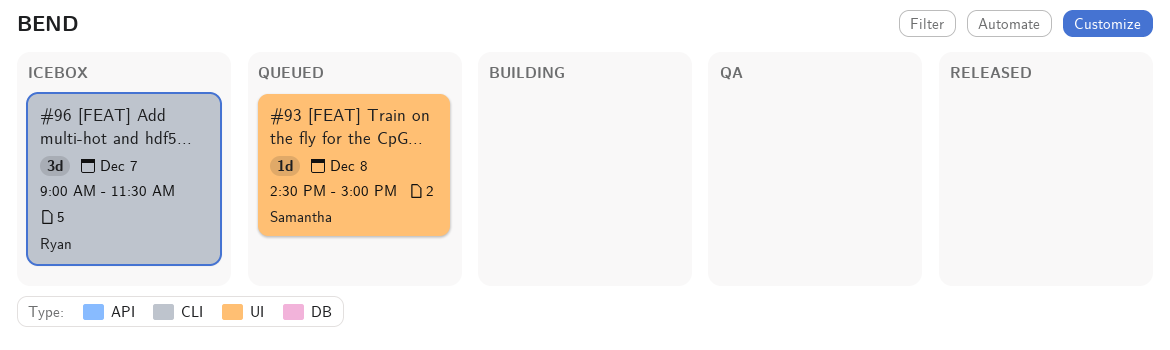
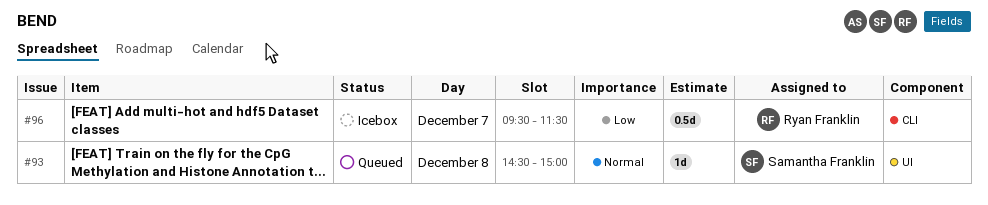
#96, estimate: 3d -> 0.5d
#96, begins: 09:00 -> 09:30

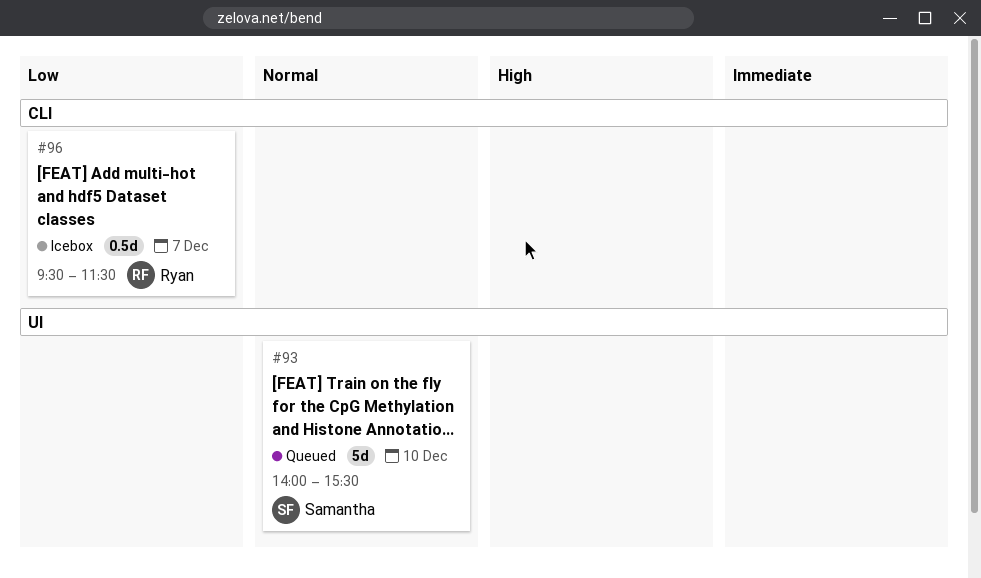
#93, estimate: 1d -> 5d
#93, day: Dec 8 -> Dec 10
#93, begins: 14:30 -> 14:00
#93, ends: 15:00 -> 15:30

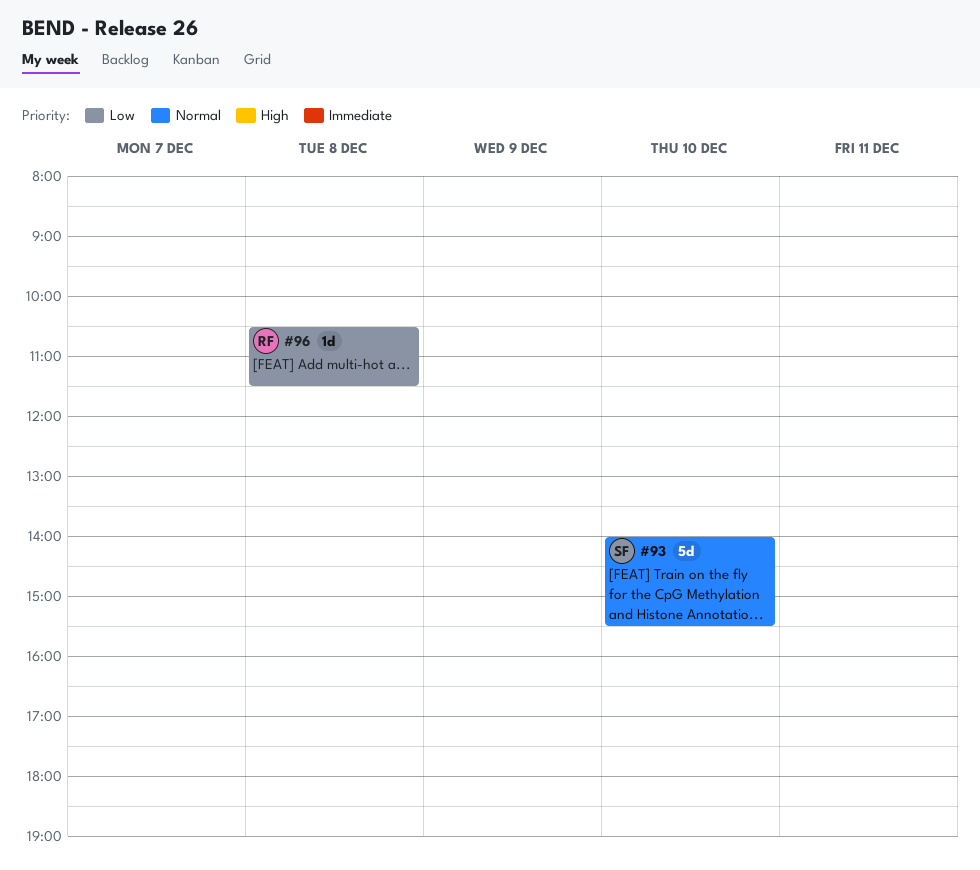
#96, estimate: 0.5d -> 1d
#96, day: Dec 7 -> Dec 8
#96, begins: 09:30 -> 10:30

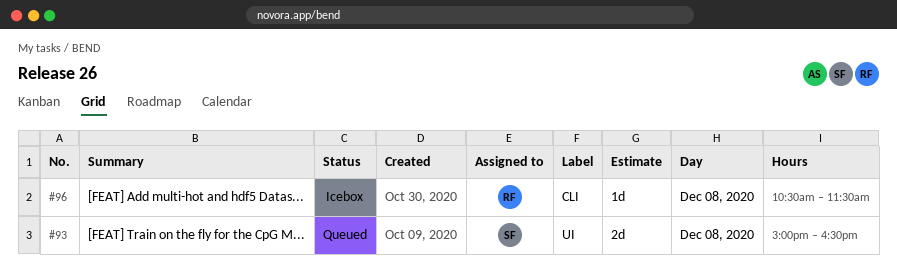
#93, estimate: 5d -> 2d
#93, day: Dec 10 -> Dec 8
#93, begins: 14:00 -> 15:00
#93, ends: 15:30 -> 16:30

